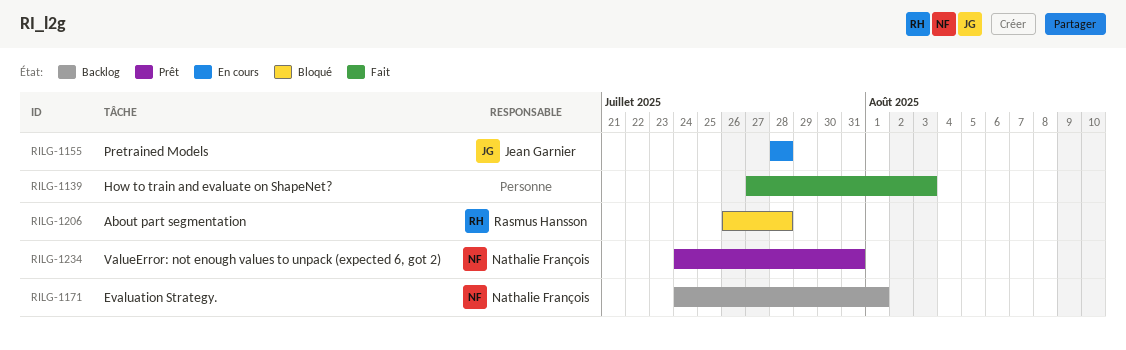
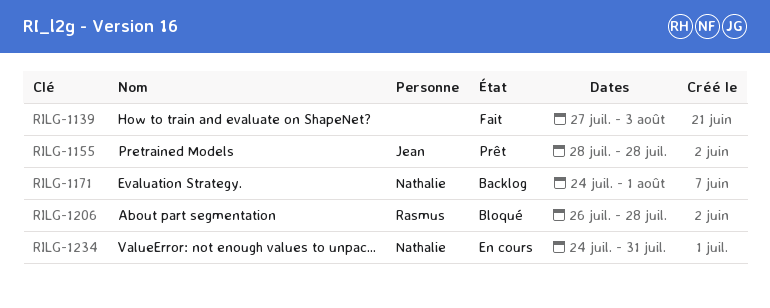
RILG-1155, status: En cours -> Prêt
RILG-1234, status: Prêt -> En cours

